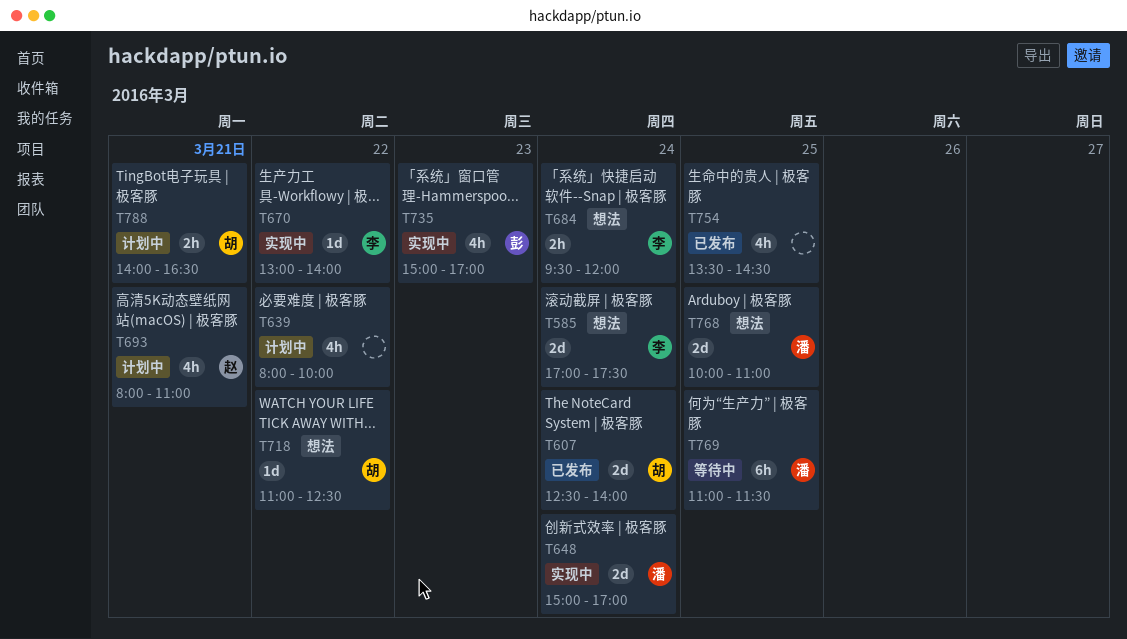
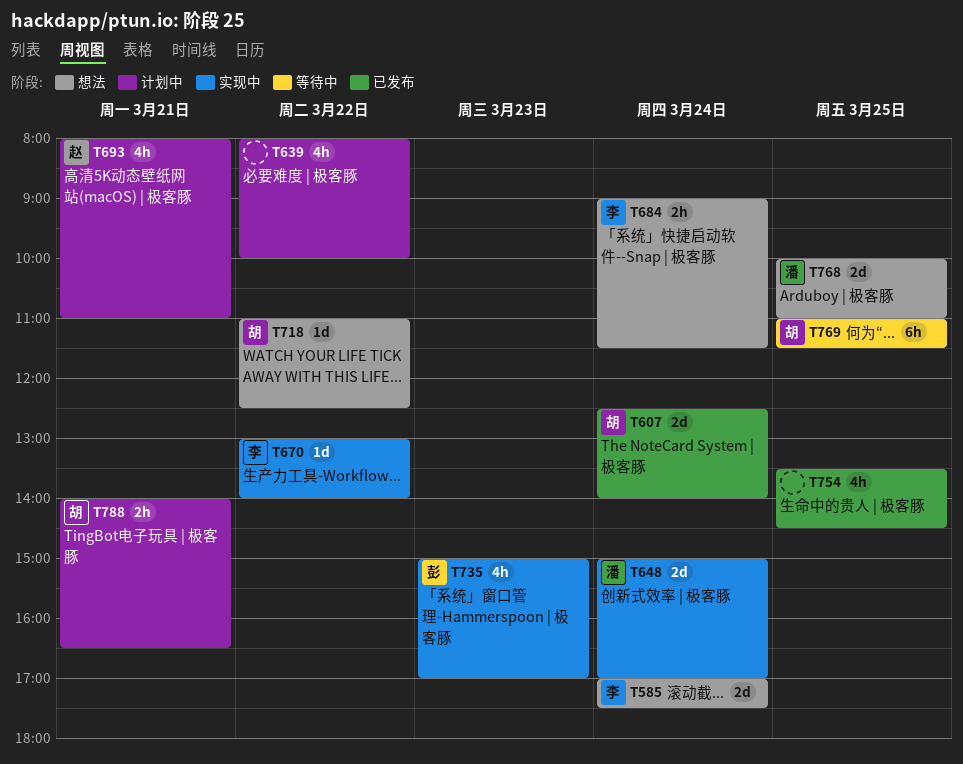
T684, begins: 09:30 -> 09:00
T684, ends: 12:00 -> 11:30
T769, owner: 潘 -> 胡

